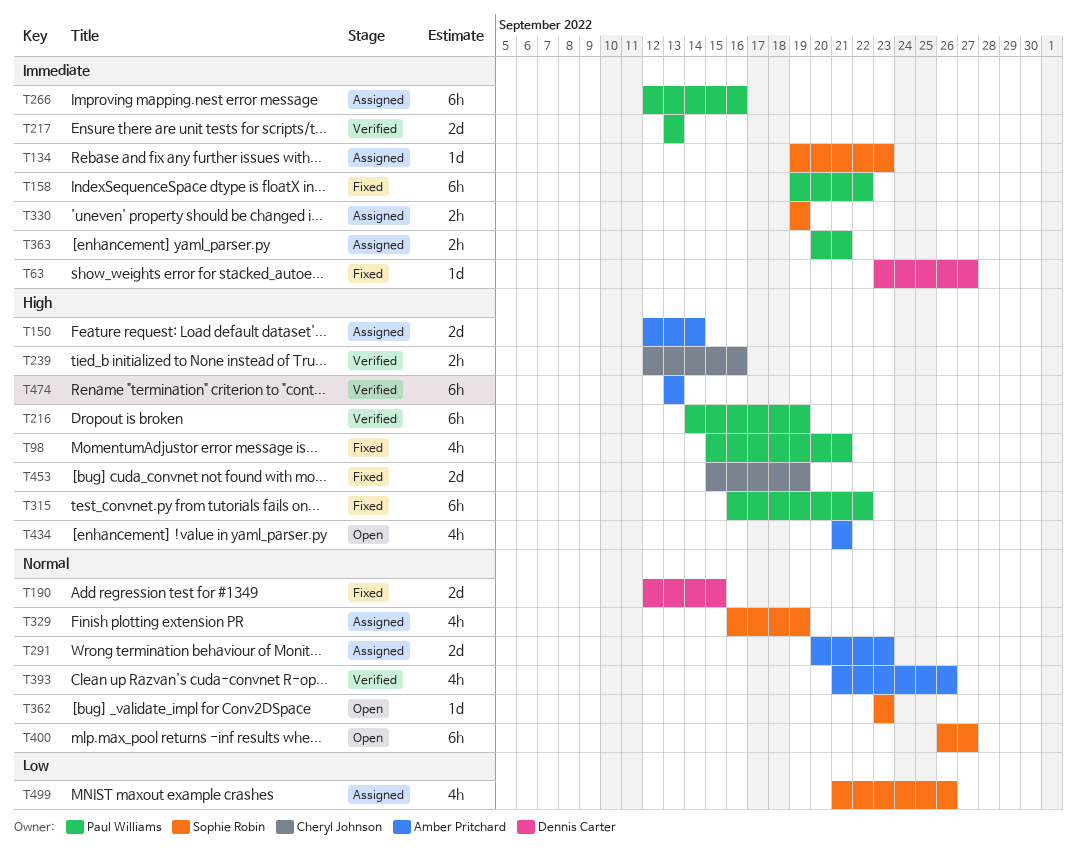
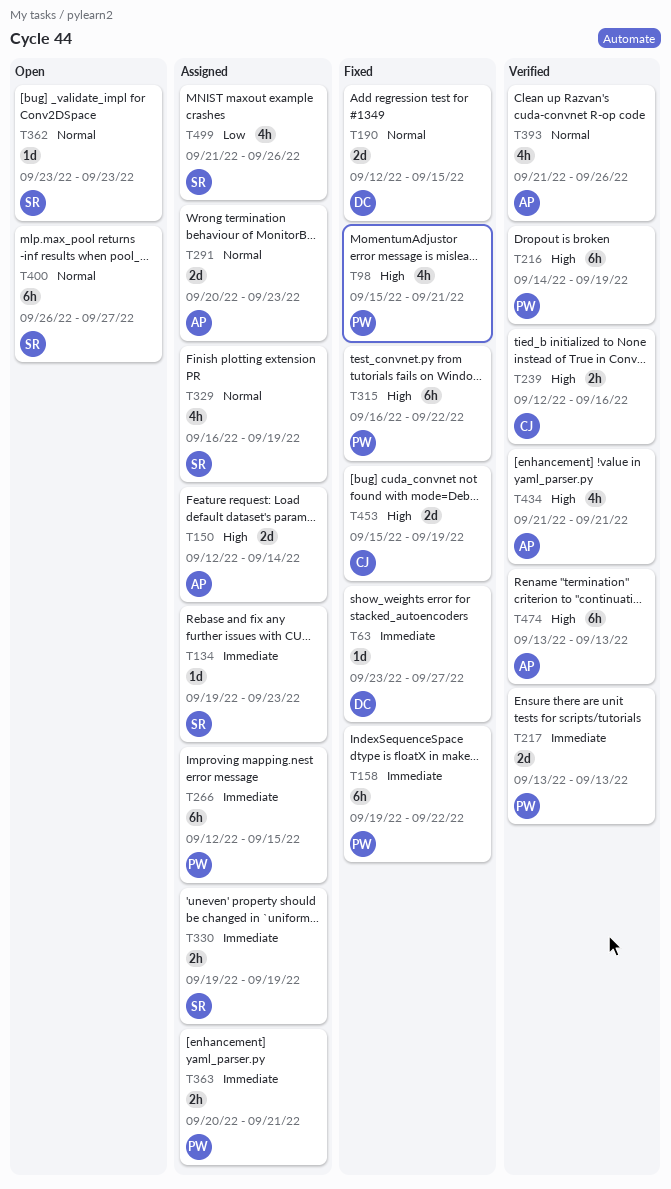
T266, due: Sep 16 -> Sep 15
T434, status: Open -> Verified

